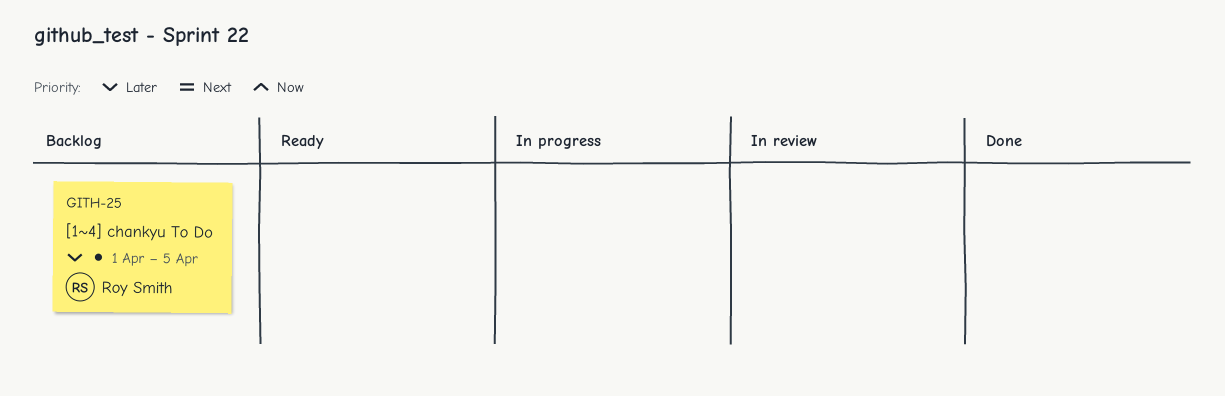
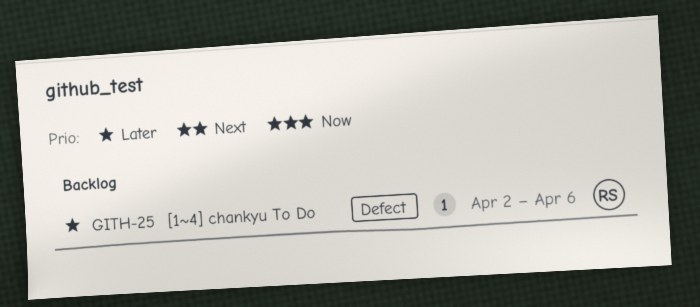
GITH-25, start: Apr 1 -> Apr 2
GITH-25, due: Apr 5 -> Apr 6

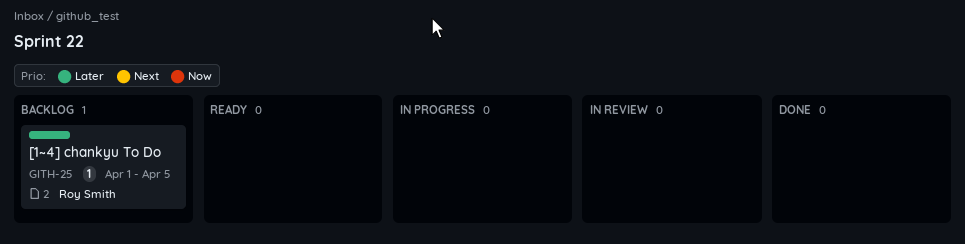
GITH-25, start: Apr 2 -> Apr 1
GITH-25, due: Apr 6 -> Apr 5

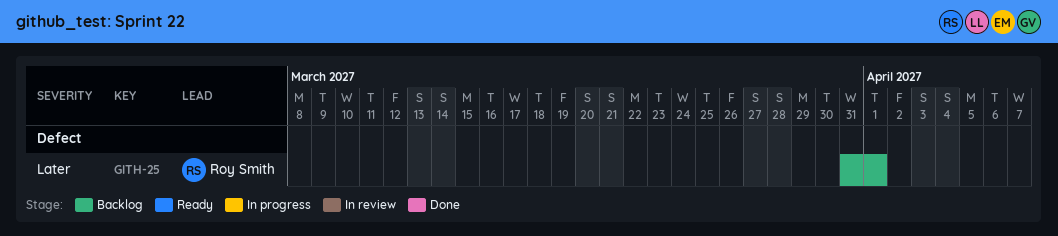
GITH-25, start: Apr 1 -> Mar 31
GITH-25, due: Apr 5 -> Apr 1

